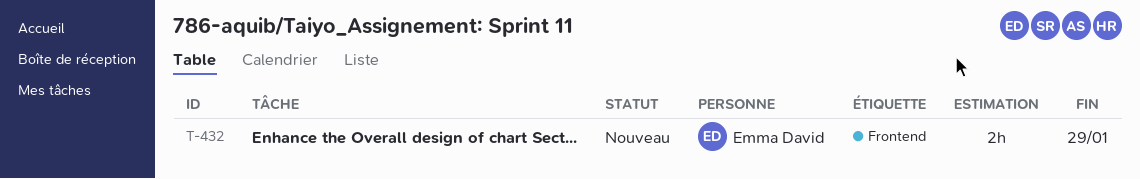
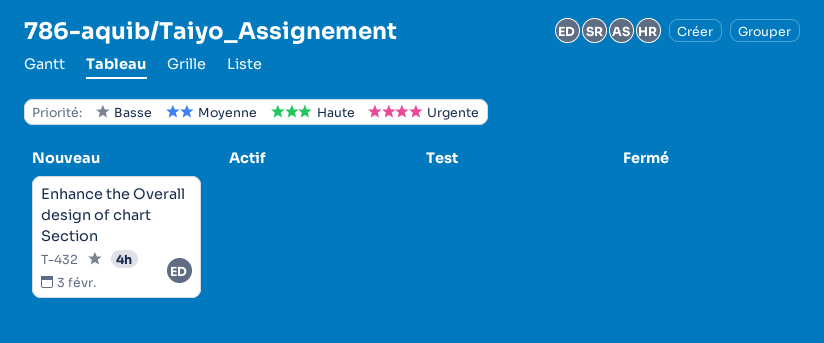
T-432, estimate: 2h -> 4h
T-432, due: Jan 29 -> Feb 3

